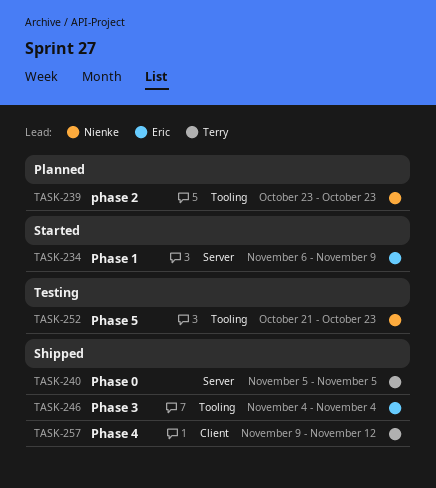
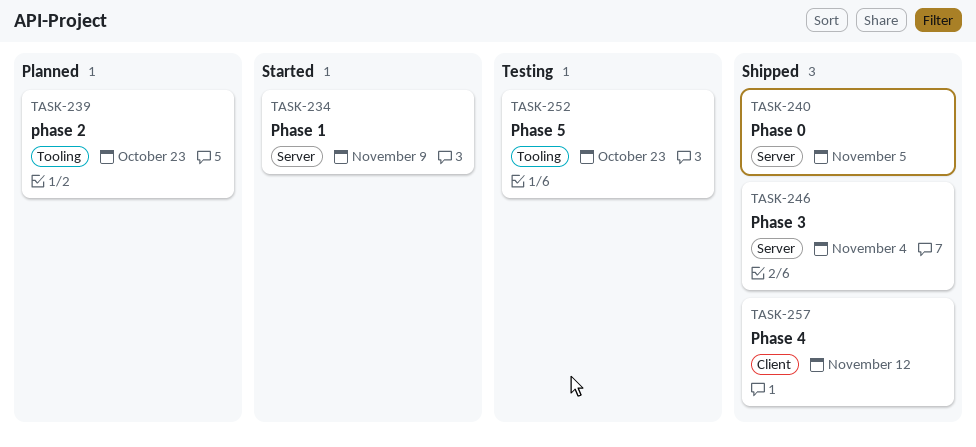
TASK-246, label: Tooling -> Server

